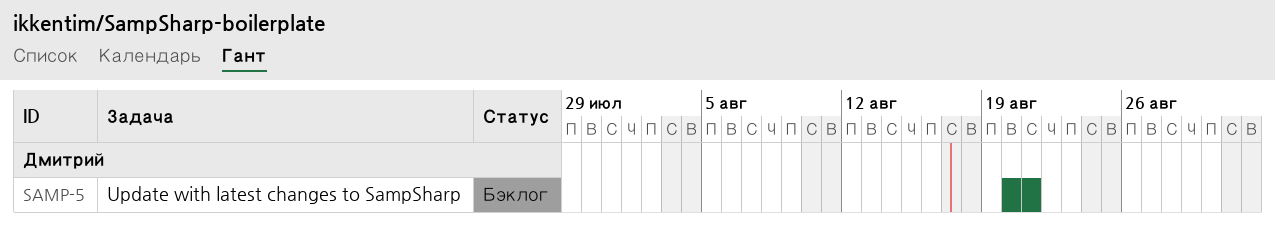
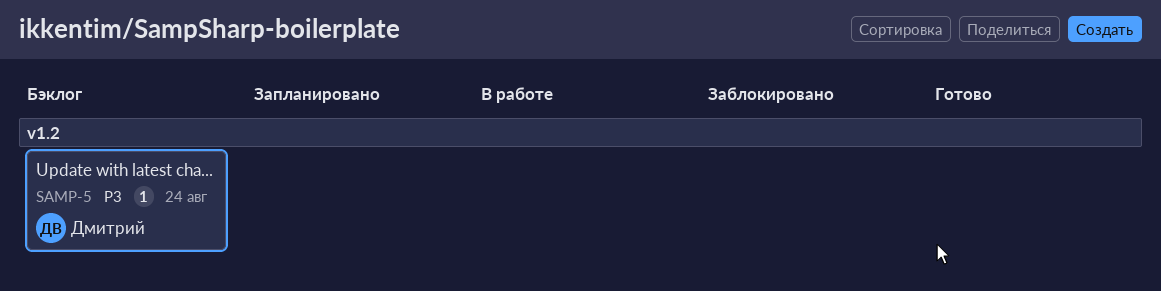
SAMP-5, due: Aug 21 -> Aug 24

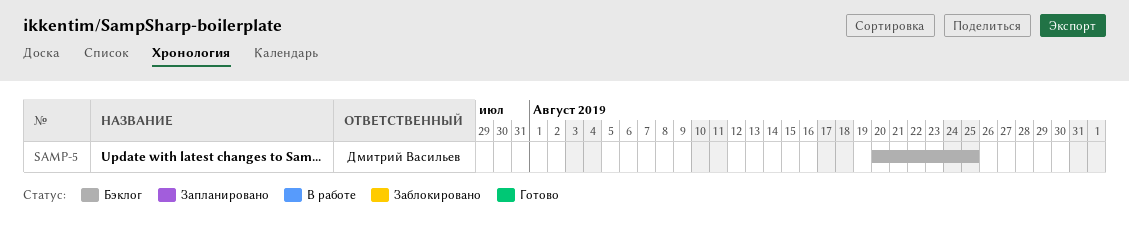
SAMP-5, due: Aug 24 -> Aug 25

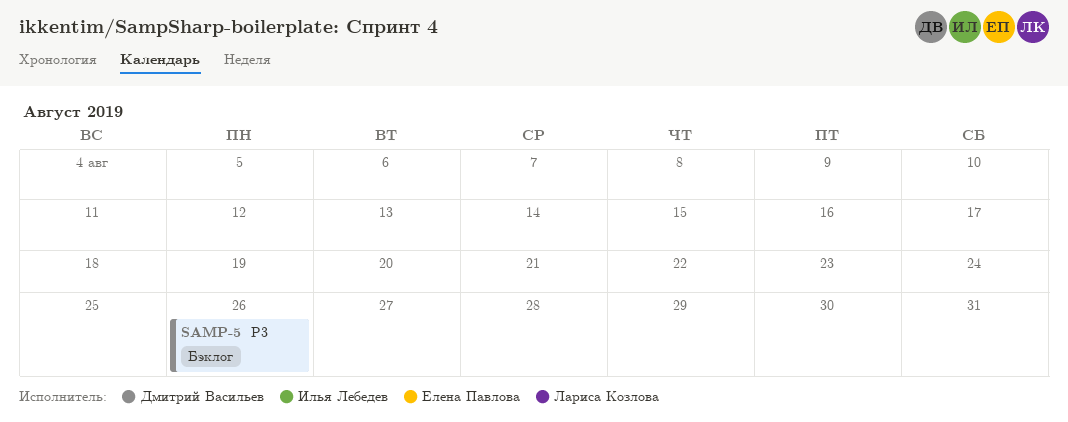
SAMP-5, due: Aug 25 -> Aug 26

